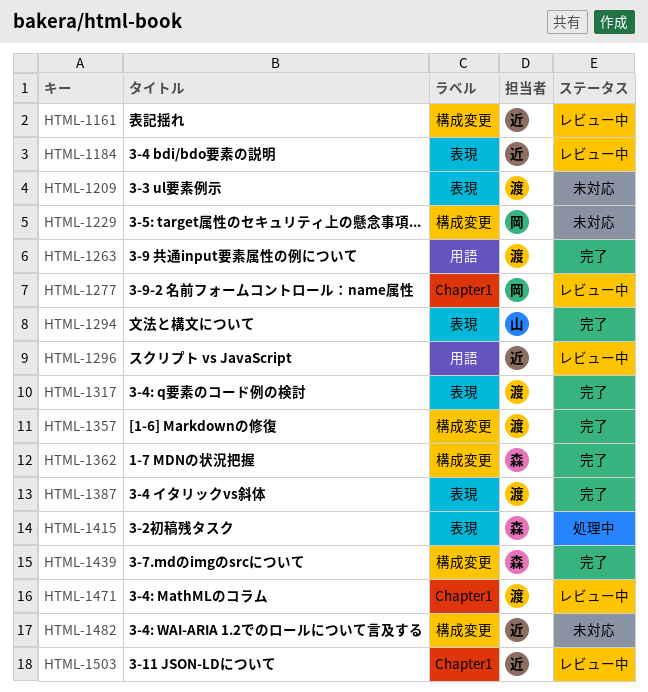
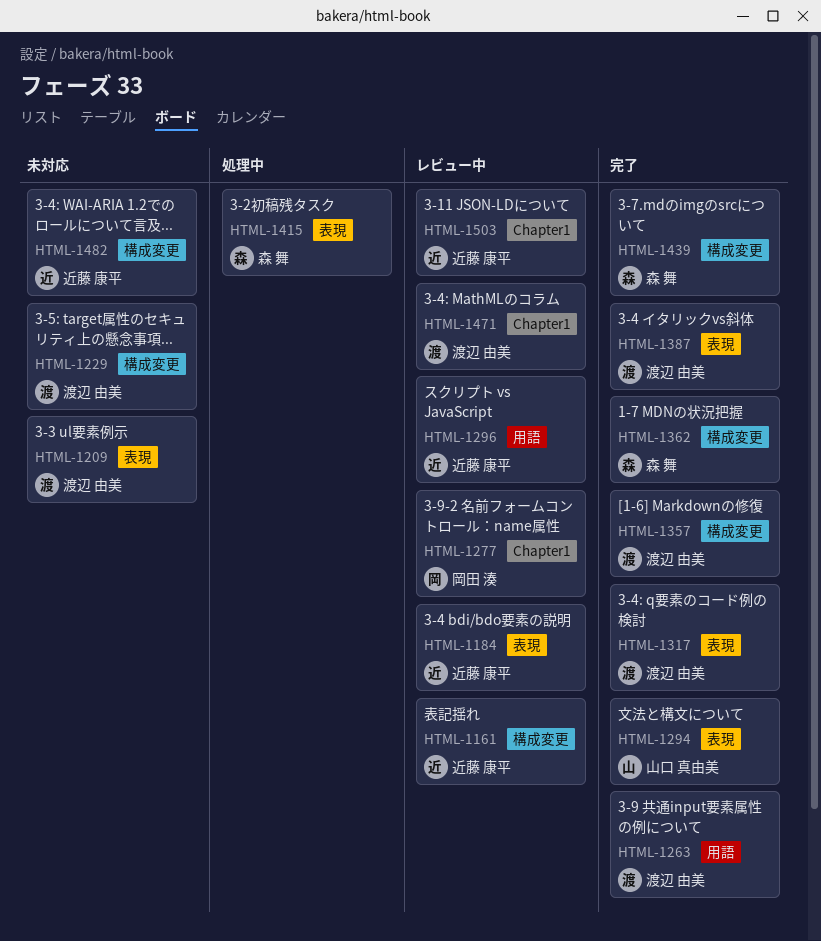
HTML-1229, owner: 岡田 湊 -> 渡辺 由美

